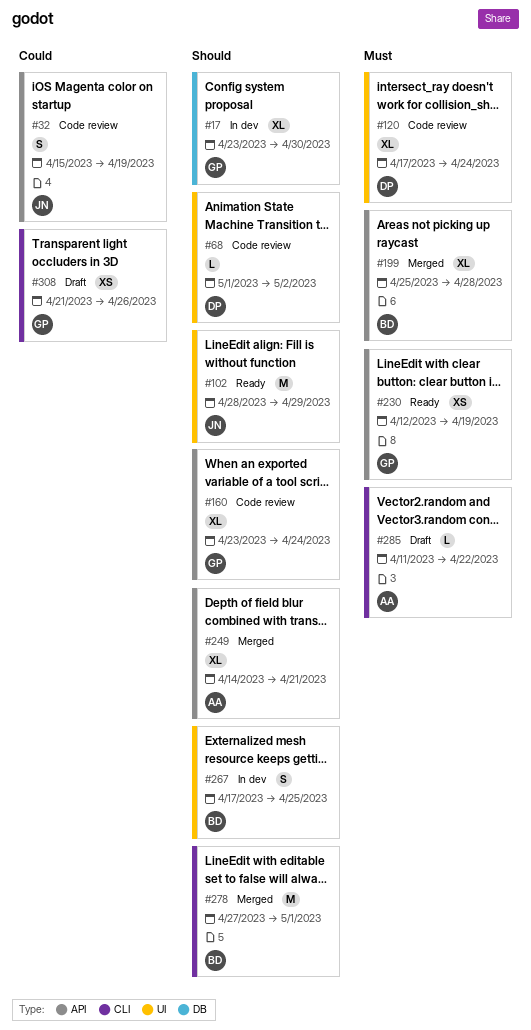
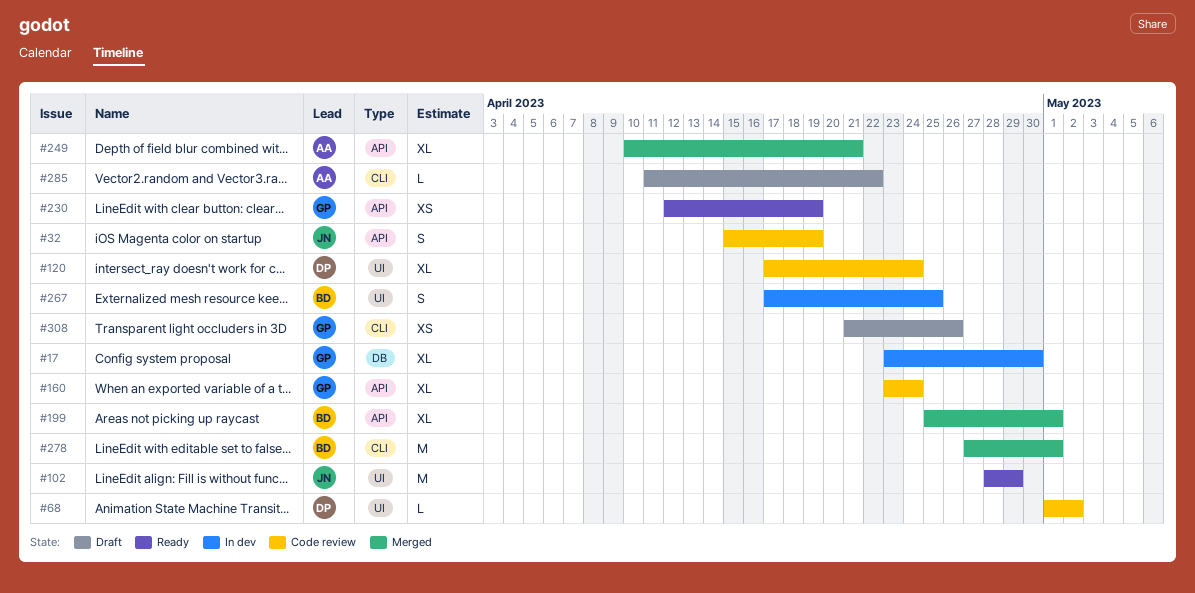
#199, due: Apr 28 -> May 1
#249, start: Apr 14 -> Apr 10

